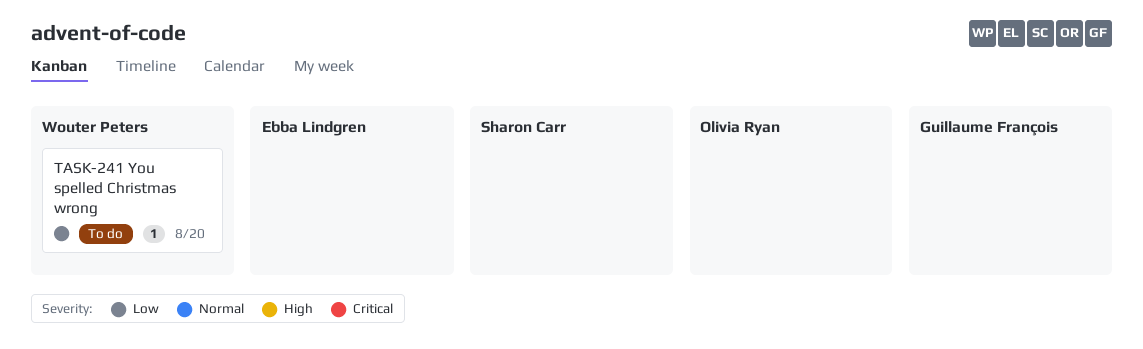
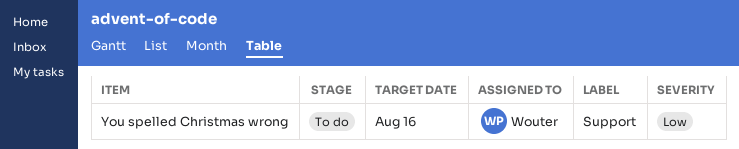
You spelled Christmas wrong, due: Aug 20 -> Aug 16

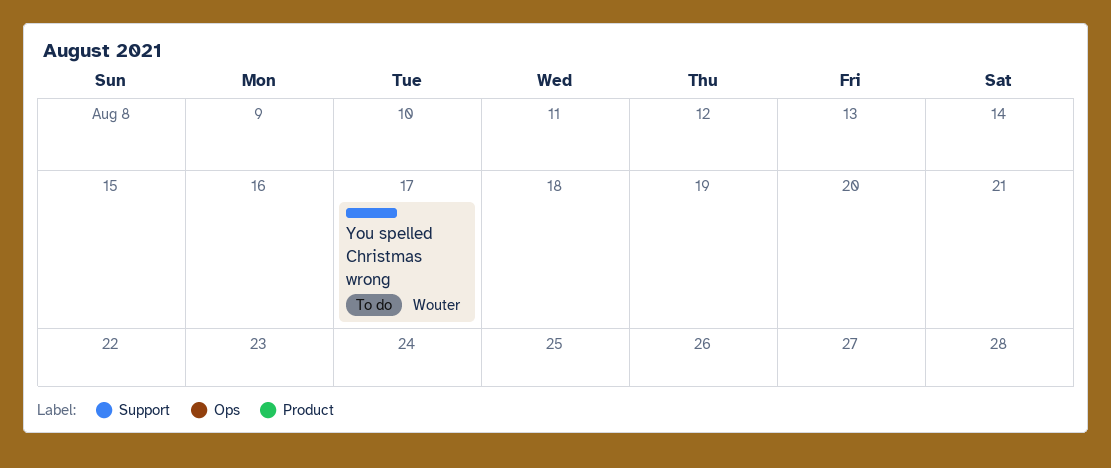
You spelled Christmas wrong, due: Aug 16 -> Aug 17

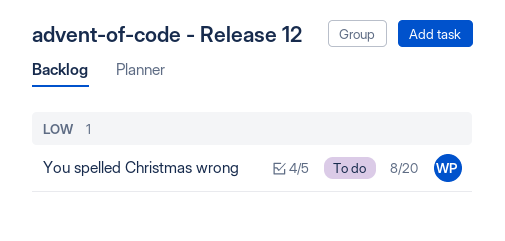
You spelled Christmas wrong, due: Aug 17 -> Aug 20

